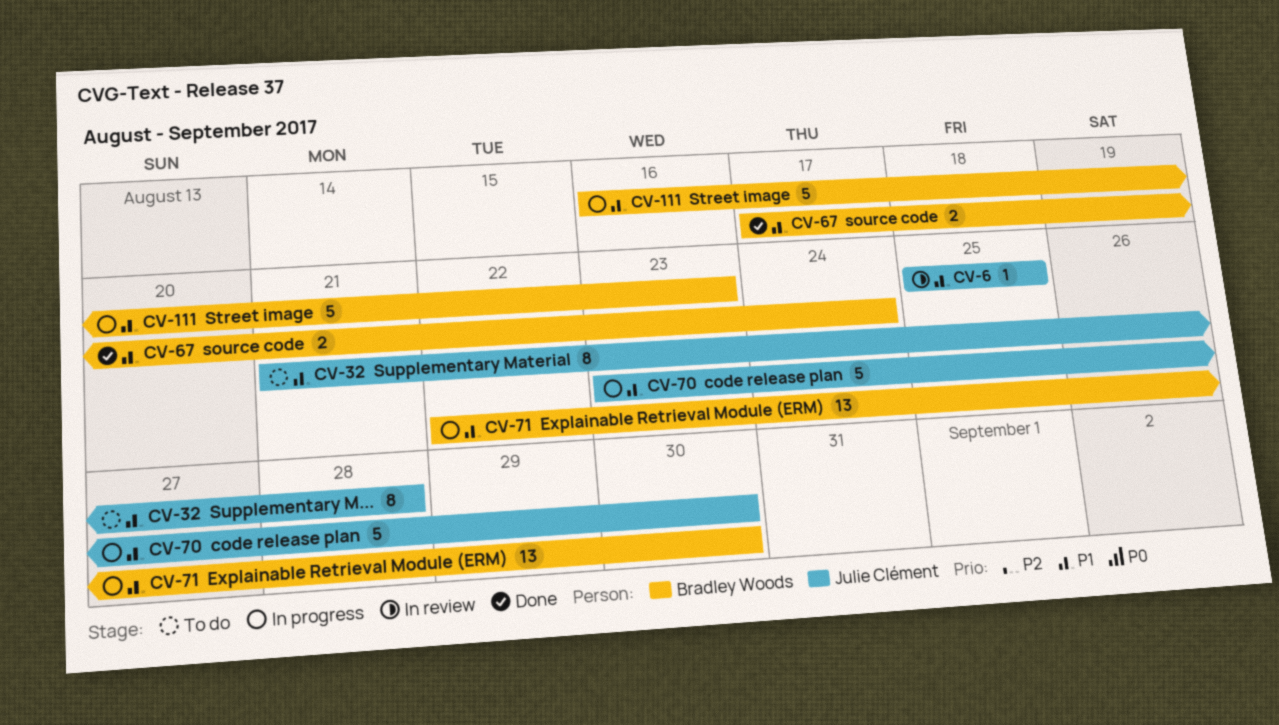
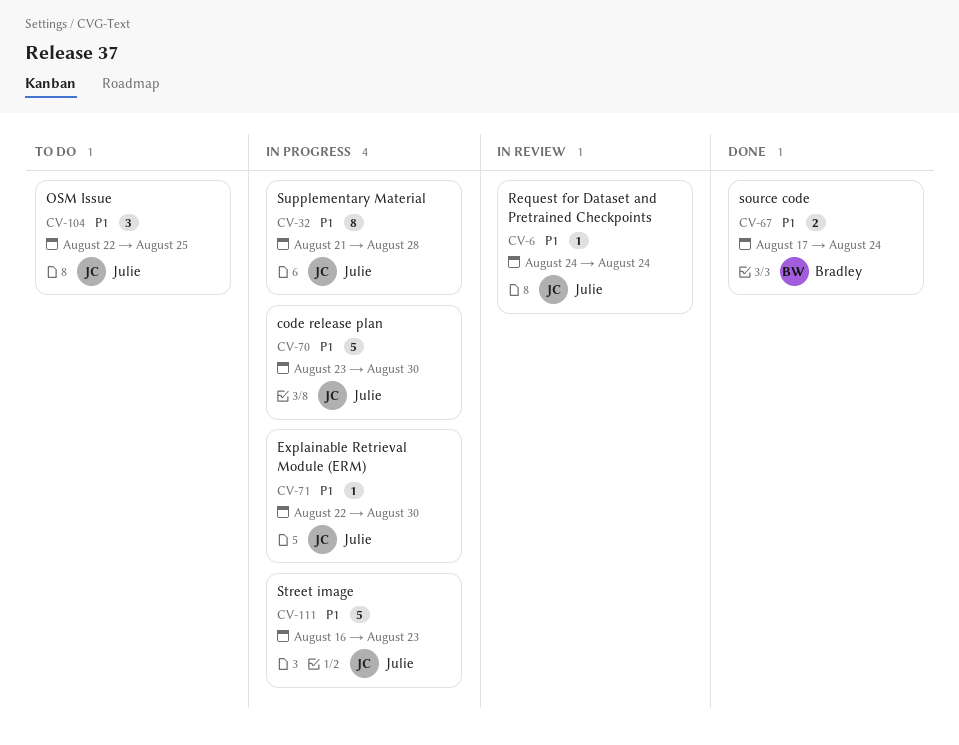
CV-6, start: Aug 25 -> Aug 24
CV-6, due: Aug 25 -> Aug 24
CV-32, status: To do -> In progress
CV-71, owner: Bradley Woods -> Julie Clément
CV-71, estimate: 13 -> 1
CV-104: none -> present
CV-111, owner: Bradley Woods -> Julie Clément

